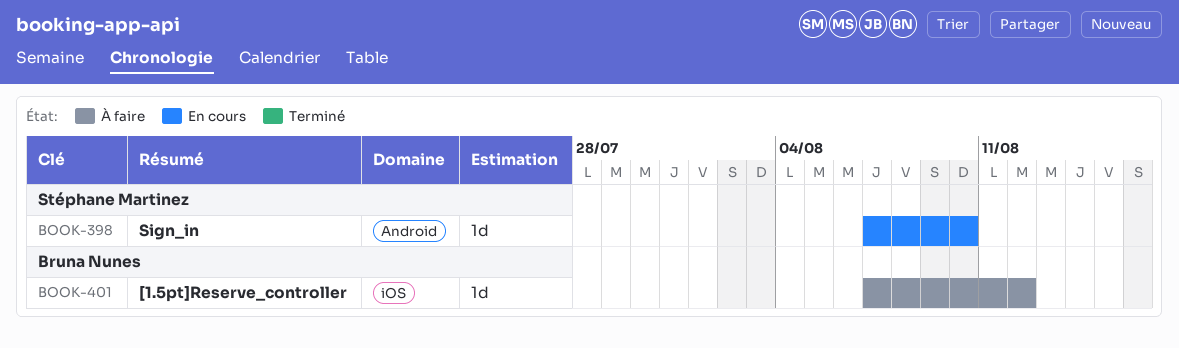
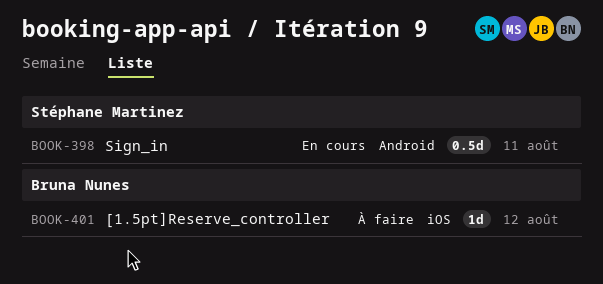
BOOK-398, estimate: 1d -> 0.5d
BOOK-398, due: Aug 10 -> Aug 11

